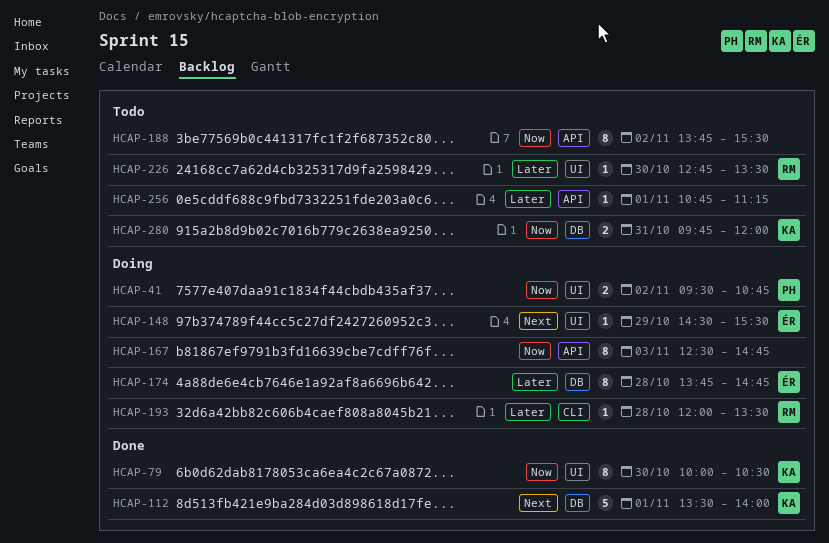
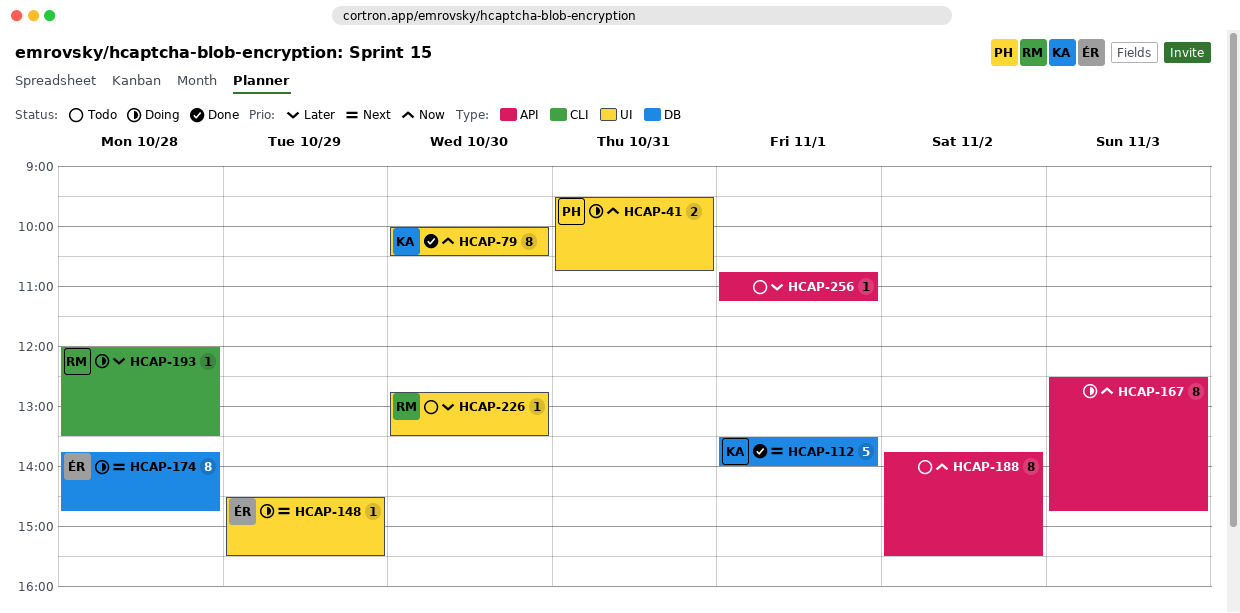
HCAP-41, day: Nov 2 -> Oct 31
HCAP-174, priority: Later -> Next
HCAP-280: present -> none

